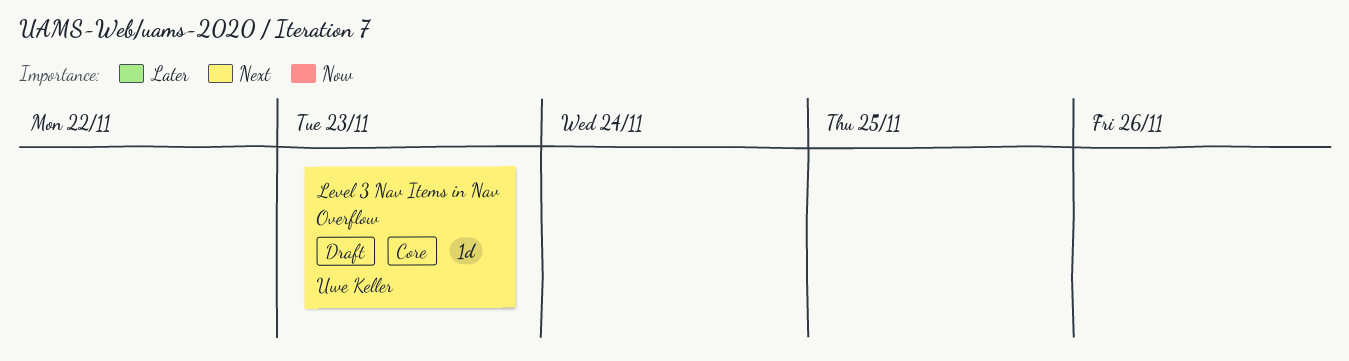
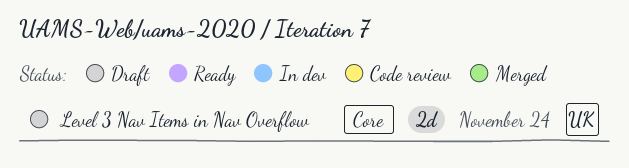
Level 3 Nav Items in Nav Overflow, estimate: 1d -> 2d
Level 3 Nav Items in Nav Overflow, due: Nov 23 -> Nov 24

